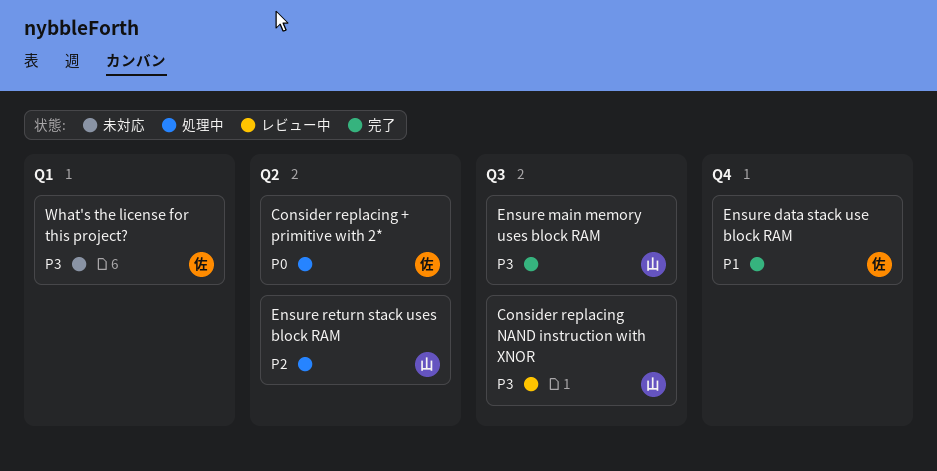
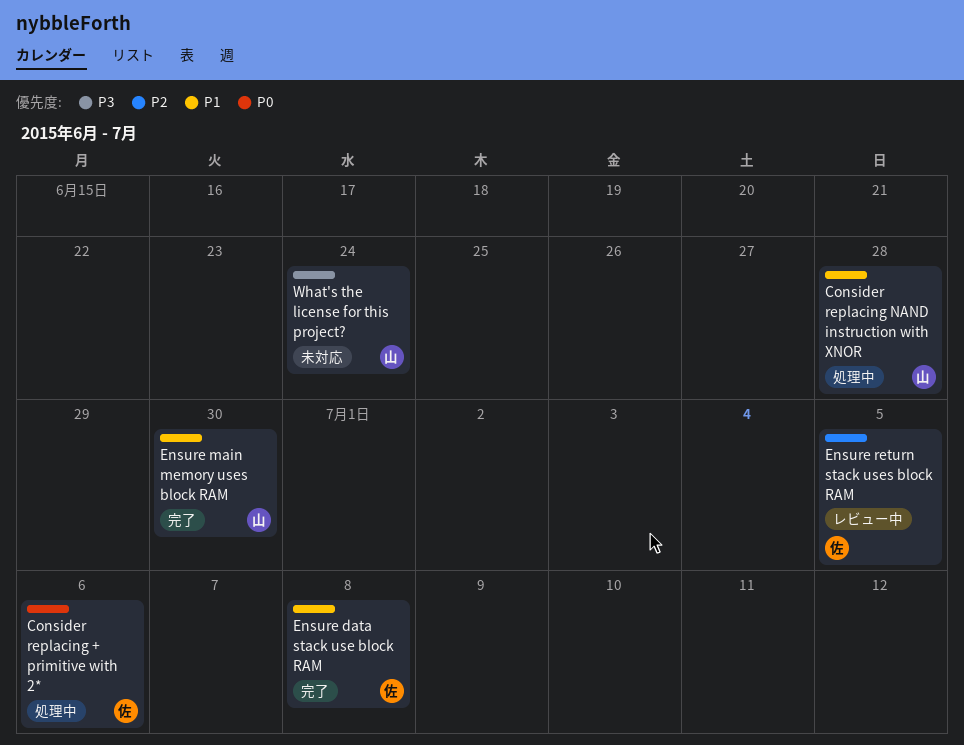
Consider replacing NAND instruction with XNOR, status: レビュー中 -> 処理中
Consider replacing NAND instruction with XNOR, priority: P3 -> P1
Ensure main memory uses block RAM, priority: P3 -> P1
Ensure return stack uses block RAM, status: 処理中 -> レビュー中
Ensure return stack uses block RAM, owner: 山 -> 佐
What's the license for this project?, owner: 佐 -> 山

